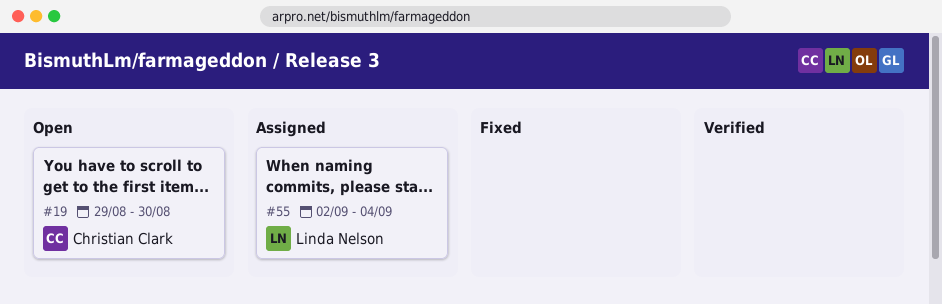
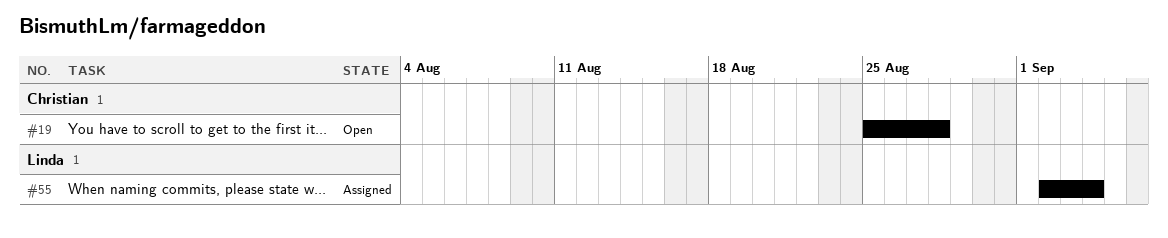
#19, start: Aug 29 -> Aug 25
#19, due: Aug 30 -> Aug 28

